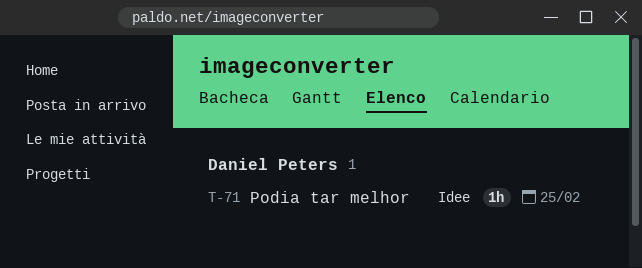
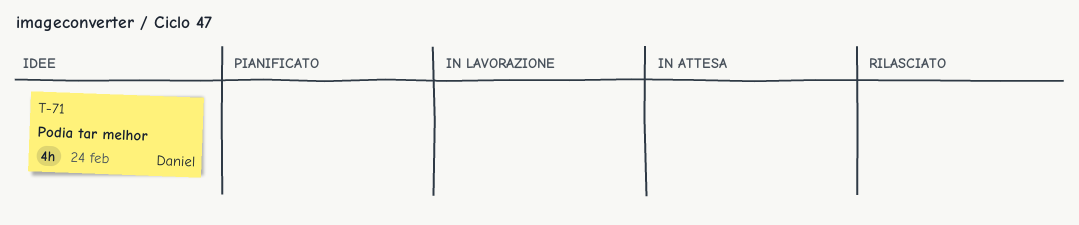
T-71, estimate: 1h -> 4h
T-71, due: Feb 25 -> Feb 24

